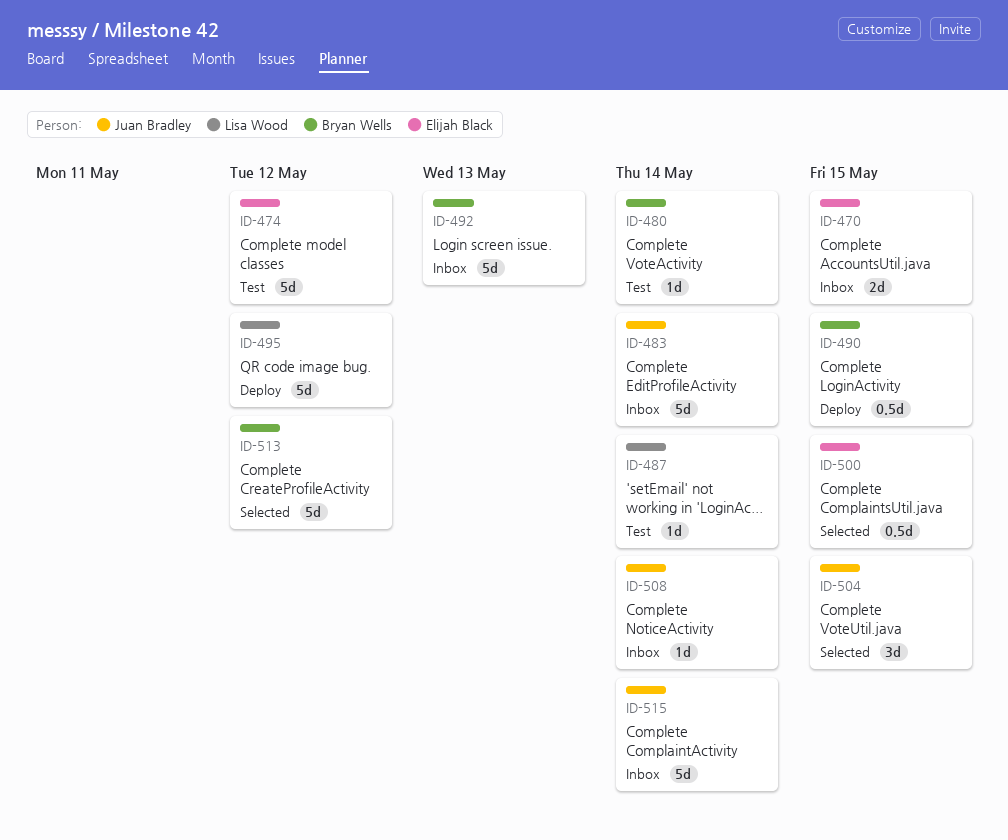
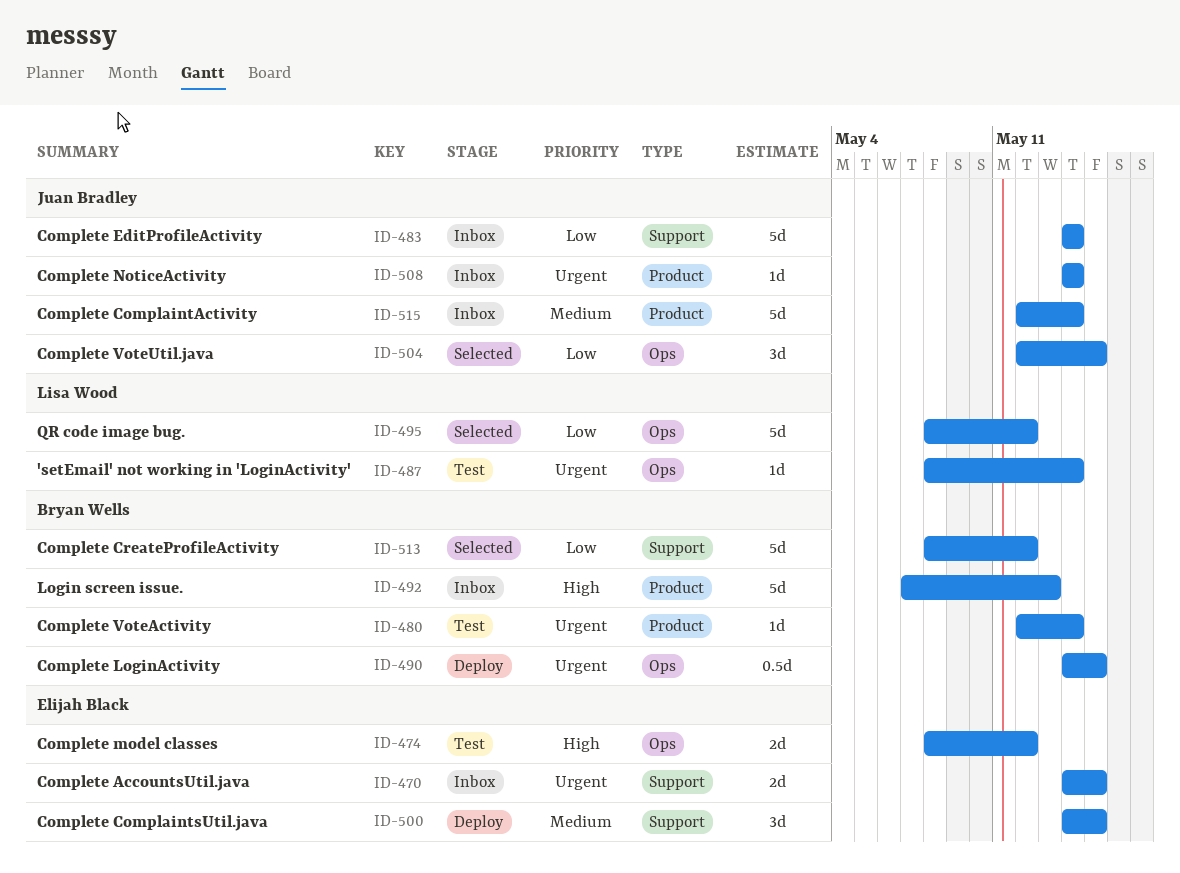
ID-474, estimate: 5d -> 2d
ID-495, status: Deploy -> Selected
ID-500, status: Selected -> Deploy
ID-500, estimate: 0.5d -> 3d

